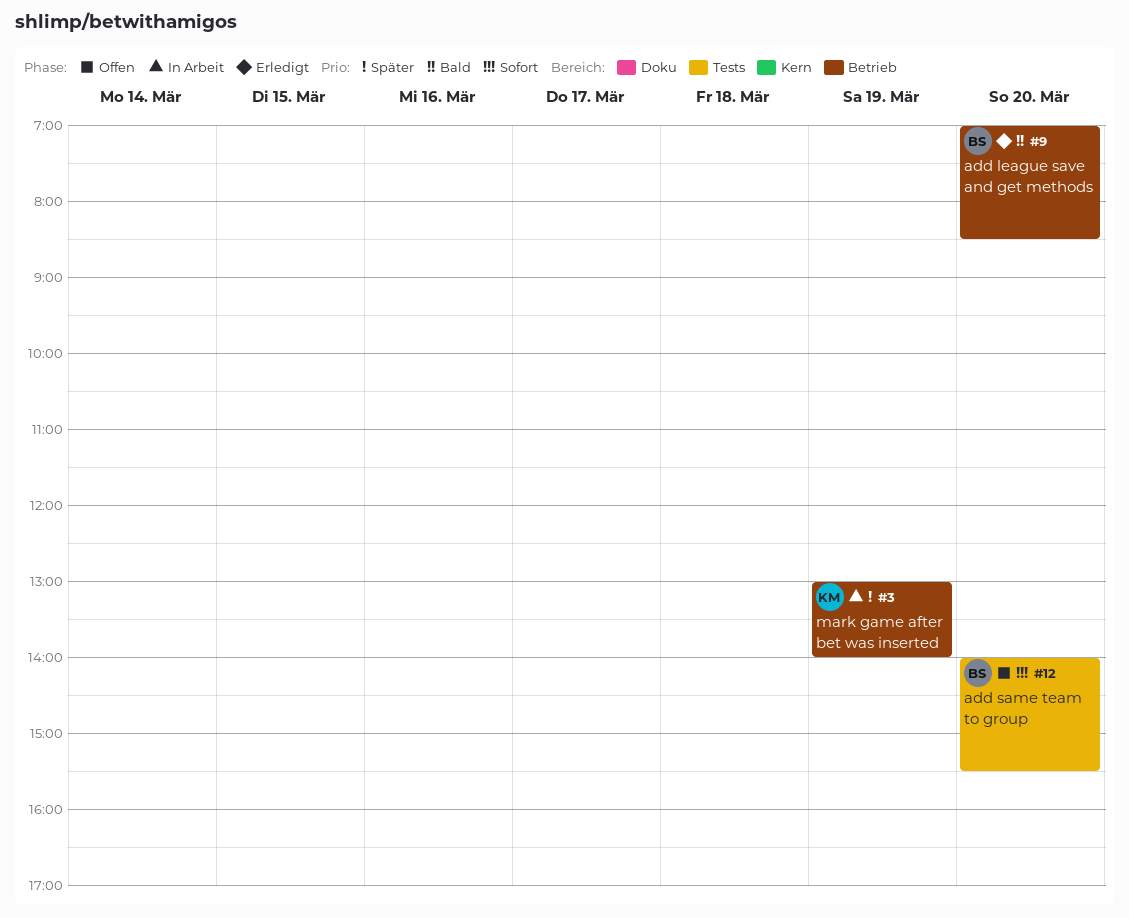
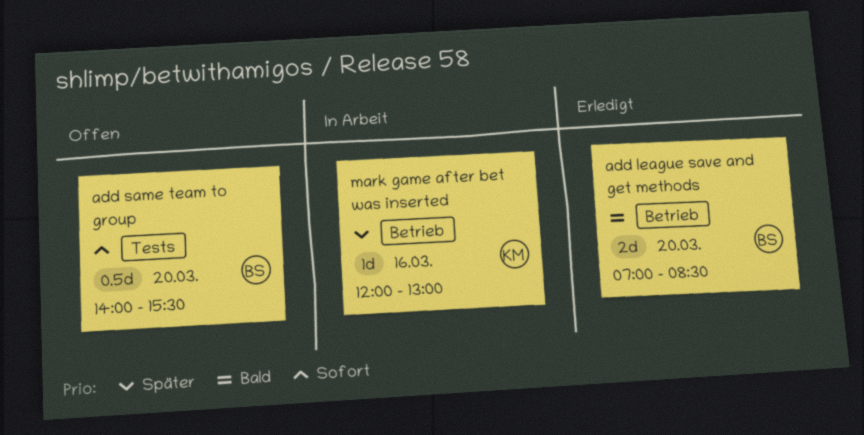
mark game after bet was inserted, day: Mar 19 -> Mar 16
mark game after bet was inserted, begins: 13:00 -> 12:00
mark game after bet was inserted, ends: 14:00 -> 13:00

